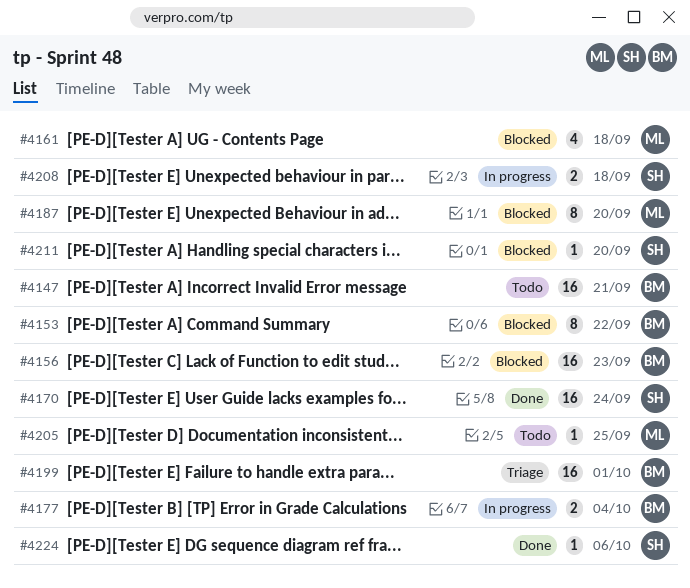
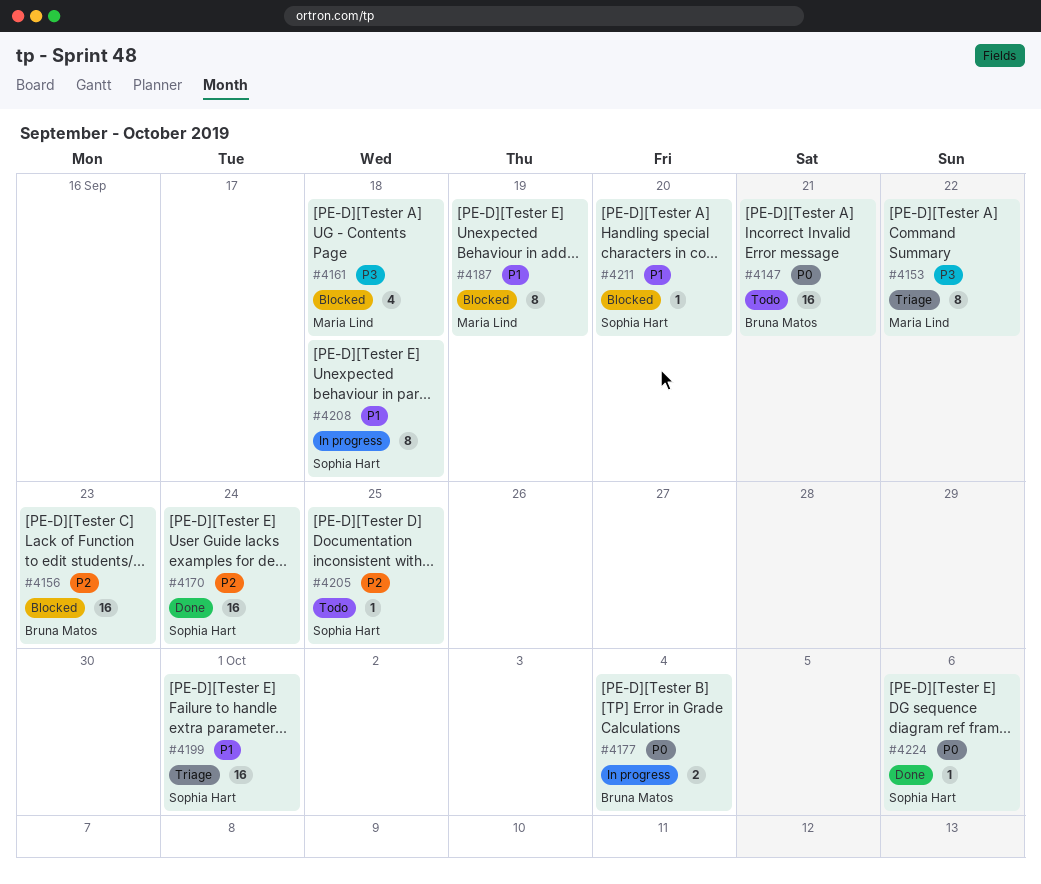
#4153, status: Blocked -> Triage
#4153, owner: Bruna Matos -> Maria Lind
#4187, due: Sep 20 -> Sep 19
#4199, owner: Bruna Matos -> Sophia Hart
#4205, owner: Maria Lind -> Sophia Hart
#4208, estimate: 2 -> 8

